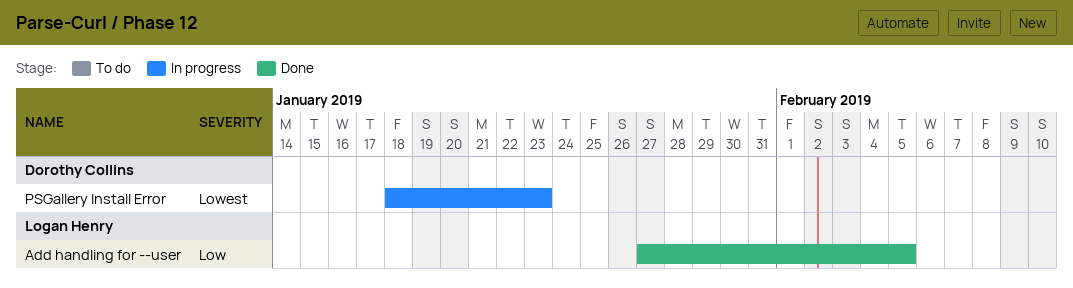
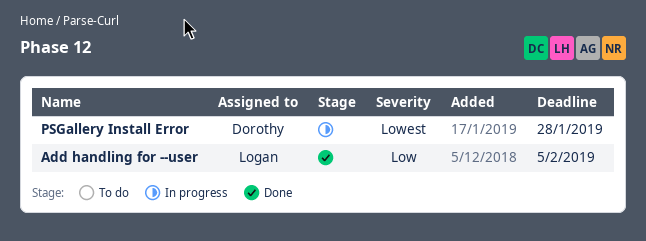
PSGallery Install Error, due: Jan 23 -> Jan 28

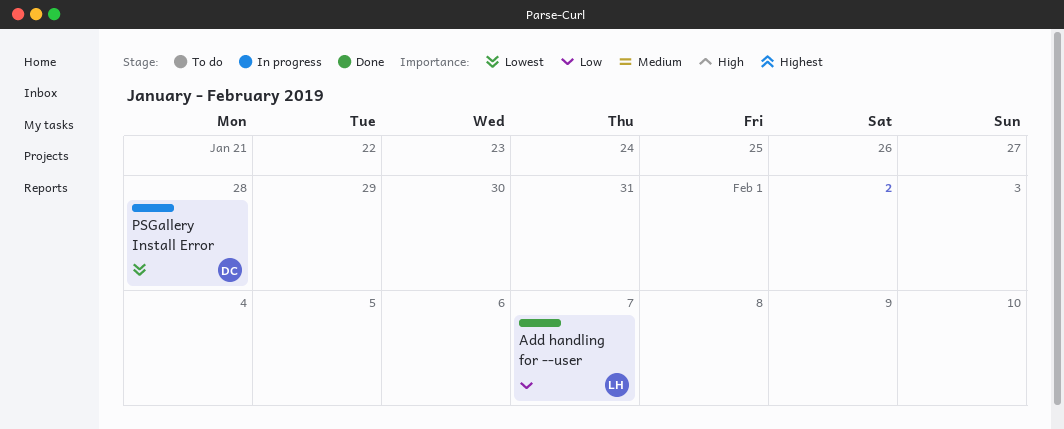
Add handling for --user, due: Feb 5 -> Feb 7

